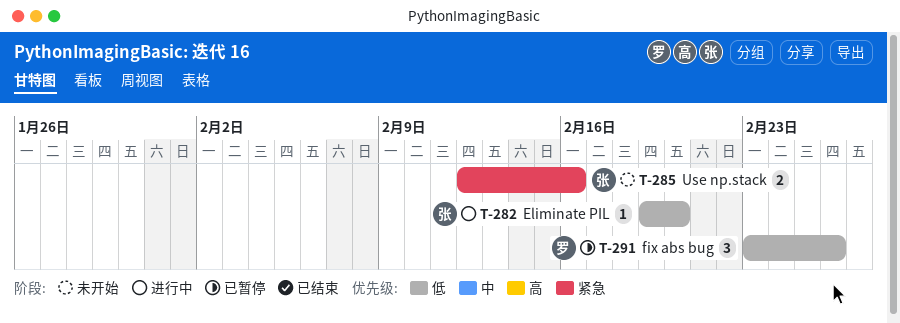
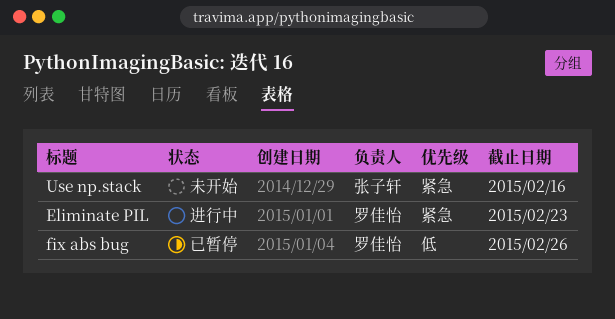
Eliminate PIL, owner: 张子轩 -> 罗佳怡
Eliminate PIL, priority: 低 -> 紧急
Eliminate PIL, due: Feb 20 -> Feb 23

